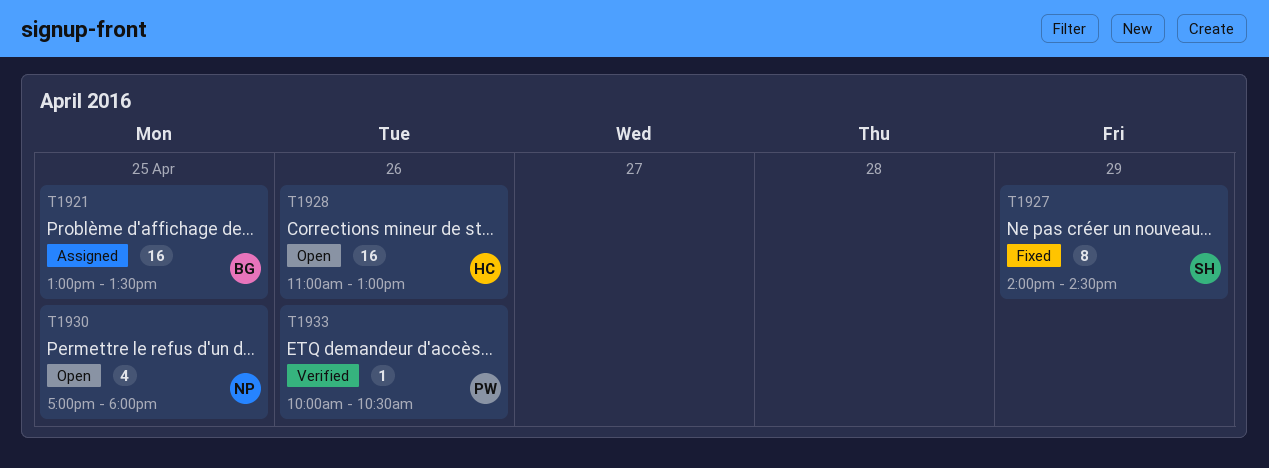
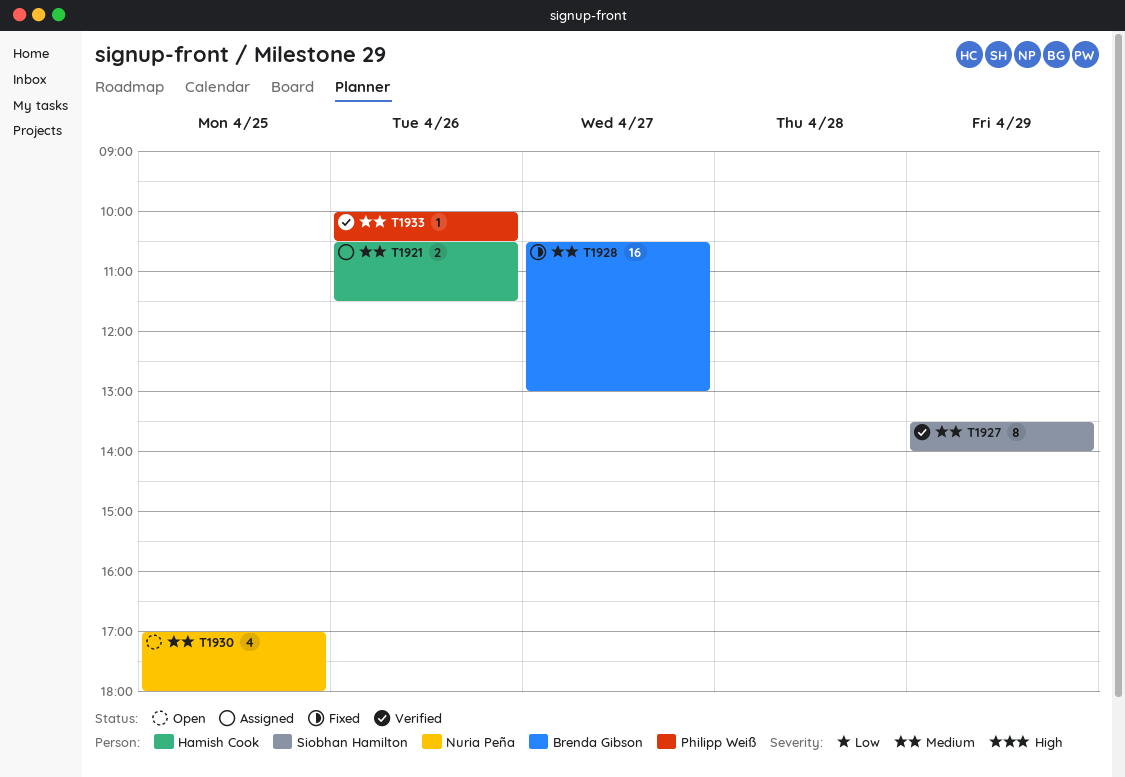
T1921, owner: Brenda Gibson -> Hamish Cook
T1921, estimate: 16 -> 2
T1921, day: Apr 25 -> Apr 26
T1921, begins: 13:00 -> 10:30
T1921, ends: 13:30 -> 11:30
T1927, status: Fixed -> Verified
T1927, begins: 14:00 -> 13:30
T1927, ends: 14:30 -> 14:00
T1928, status: Open -> Fixed
T1928, owner: Hamish Cook -> Brenda Gibson
T1928, day: Apr 26 -> Apr 27
T1928, begins: 11:00 -> 10:30

